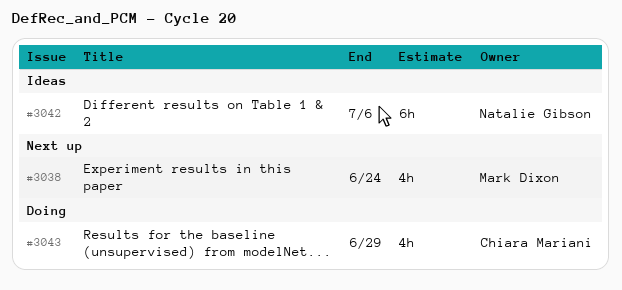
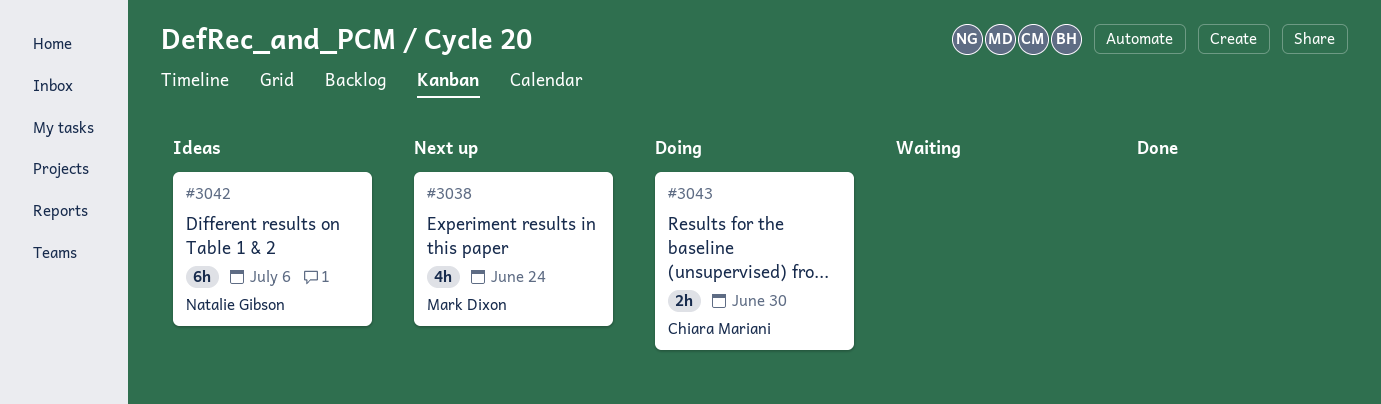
#3043, estimate: 4h -> 2h
#3043, due: Jun 29 -> Jun 30

